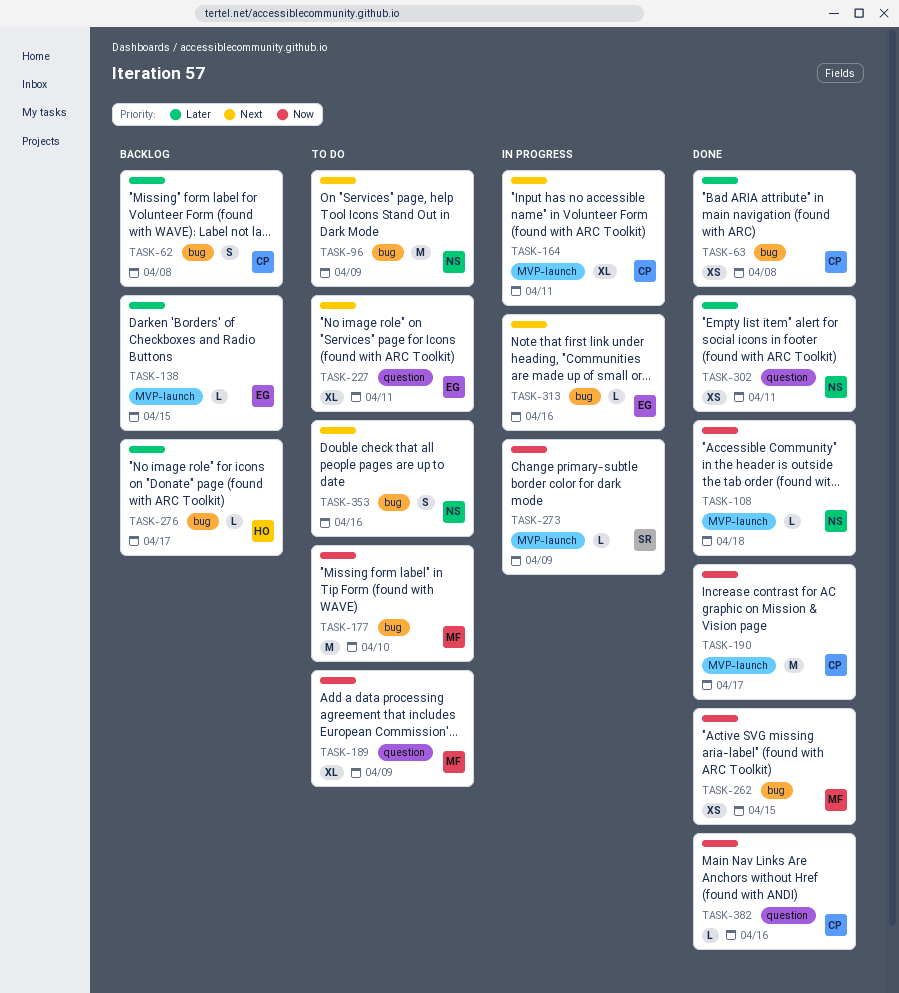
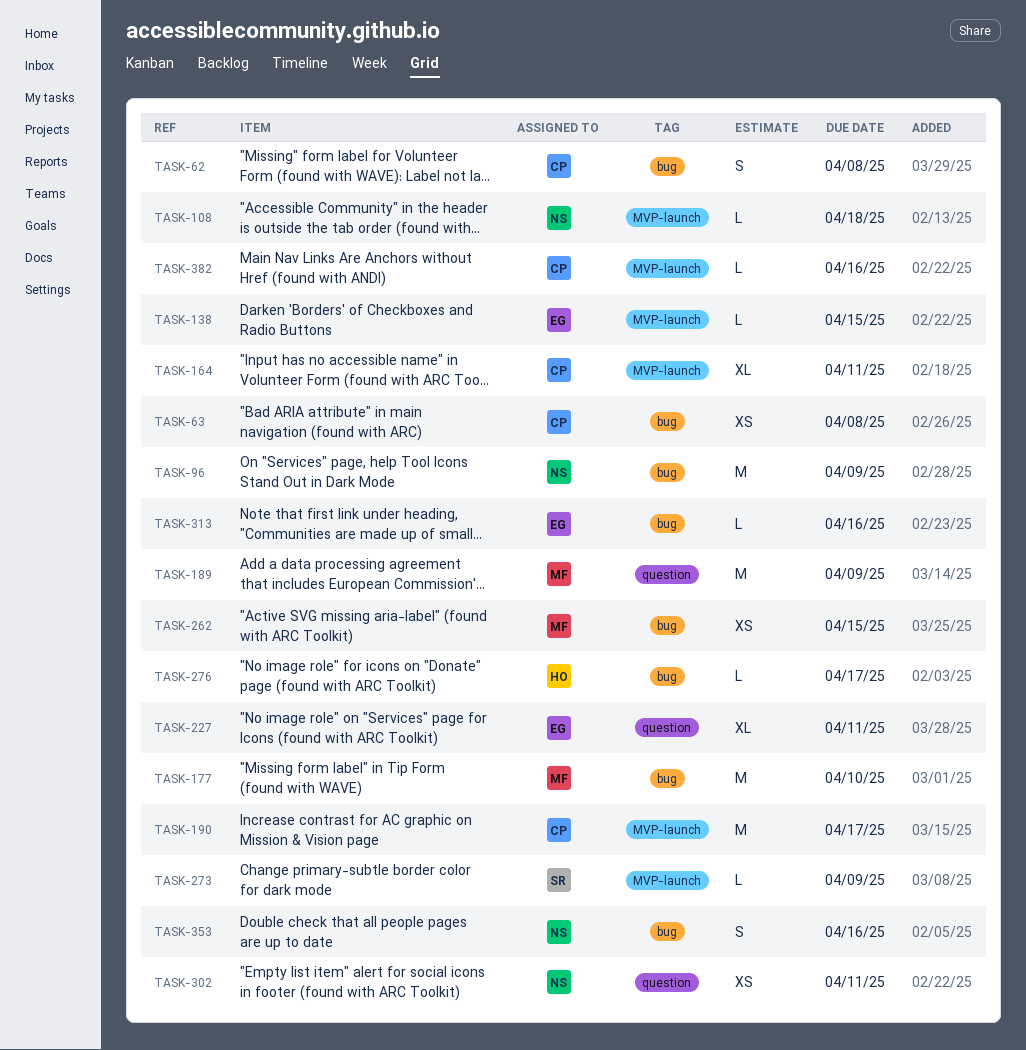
TASK-189, estimate: XL -> M
TASK-382, label: question -> MVP-launch

